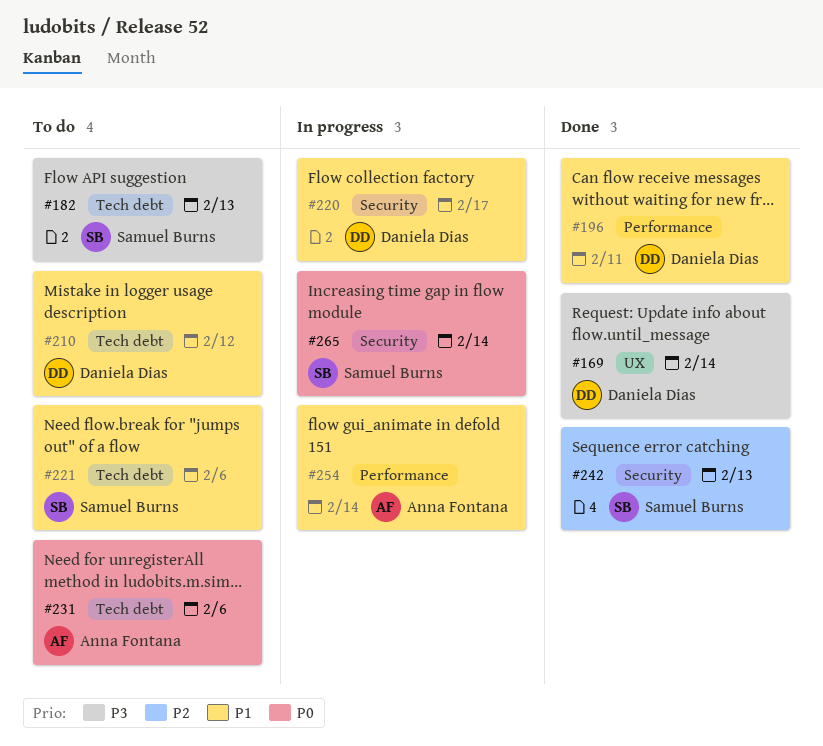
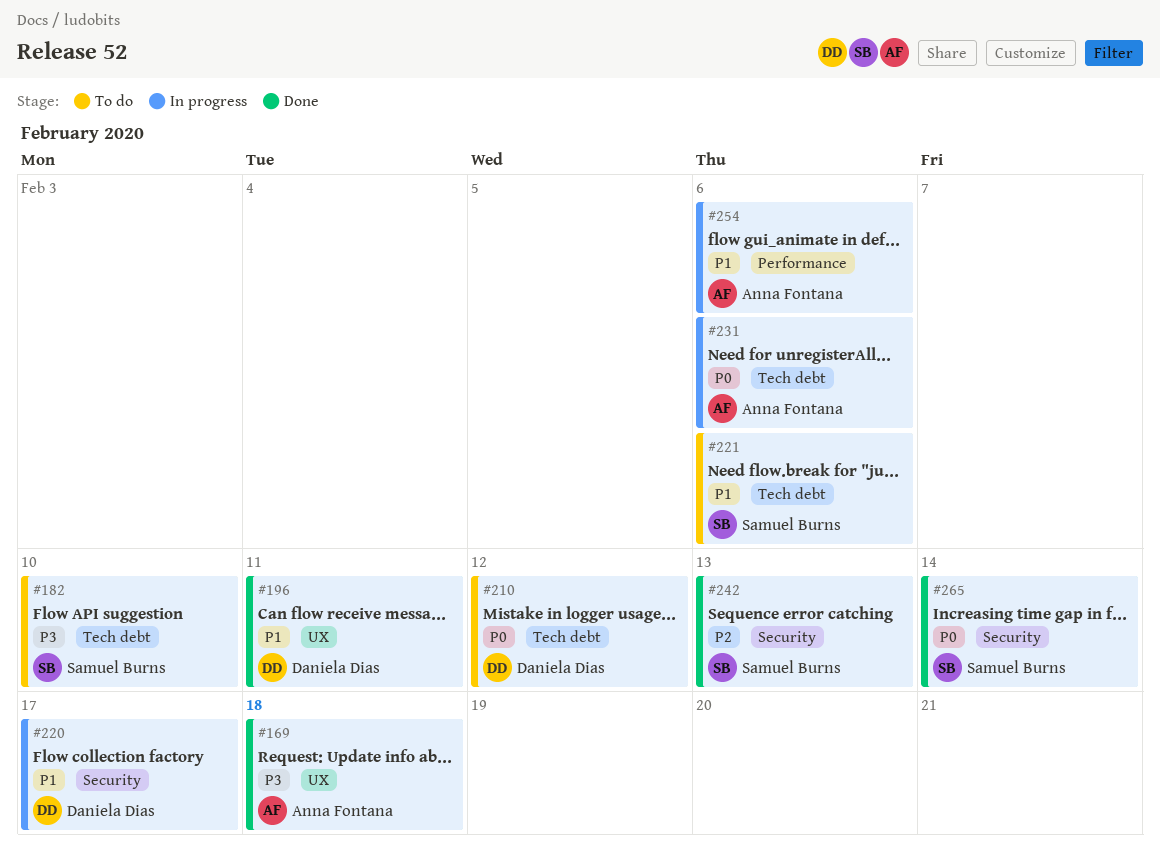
#169, owner: Daniela Dias -> Anna Fontana
#169, due: Feb 14 -> Feb 18
#182, due: Feb 13 -> Feb 10
#196, label: Performance -> UX
#210, priority: P1 -> P0
#231, status: To do -> In progress
#254, due: Feb 14 -> Feb 6
#265, status: In progress -> Done

